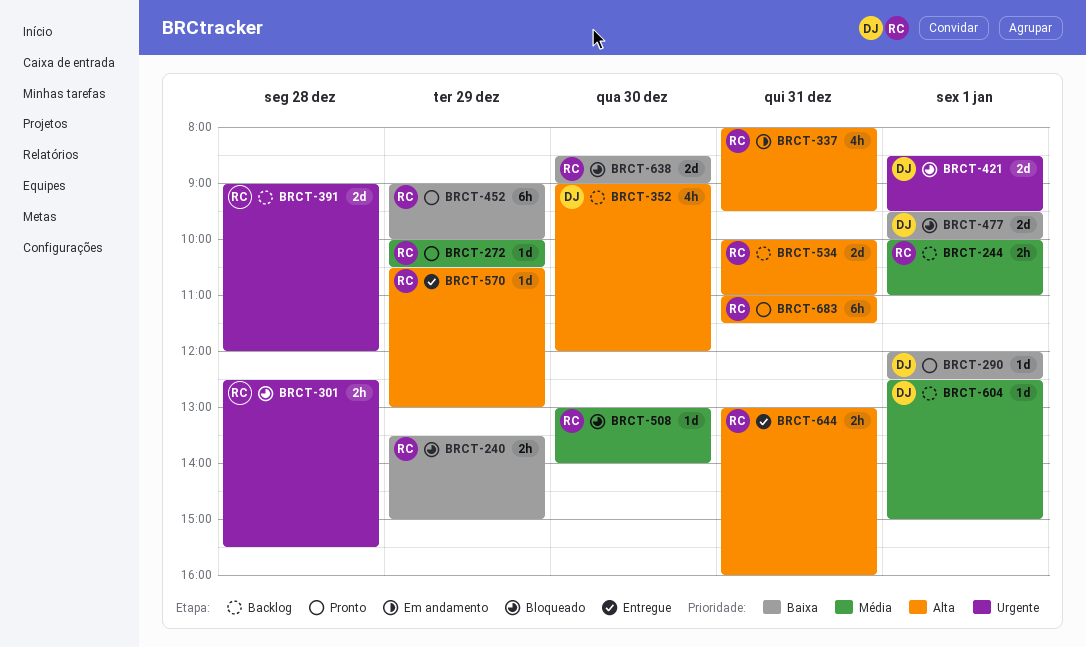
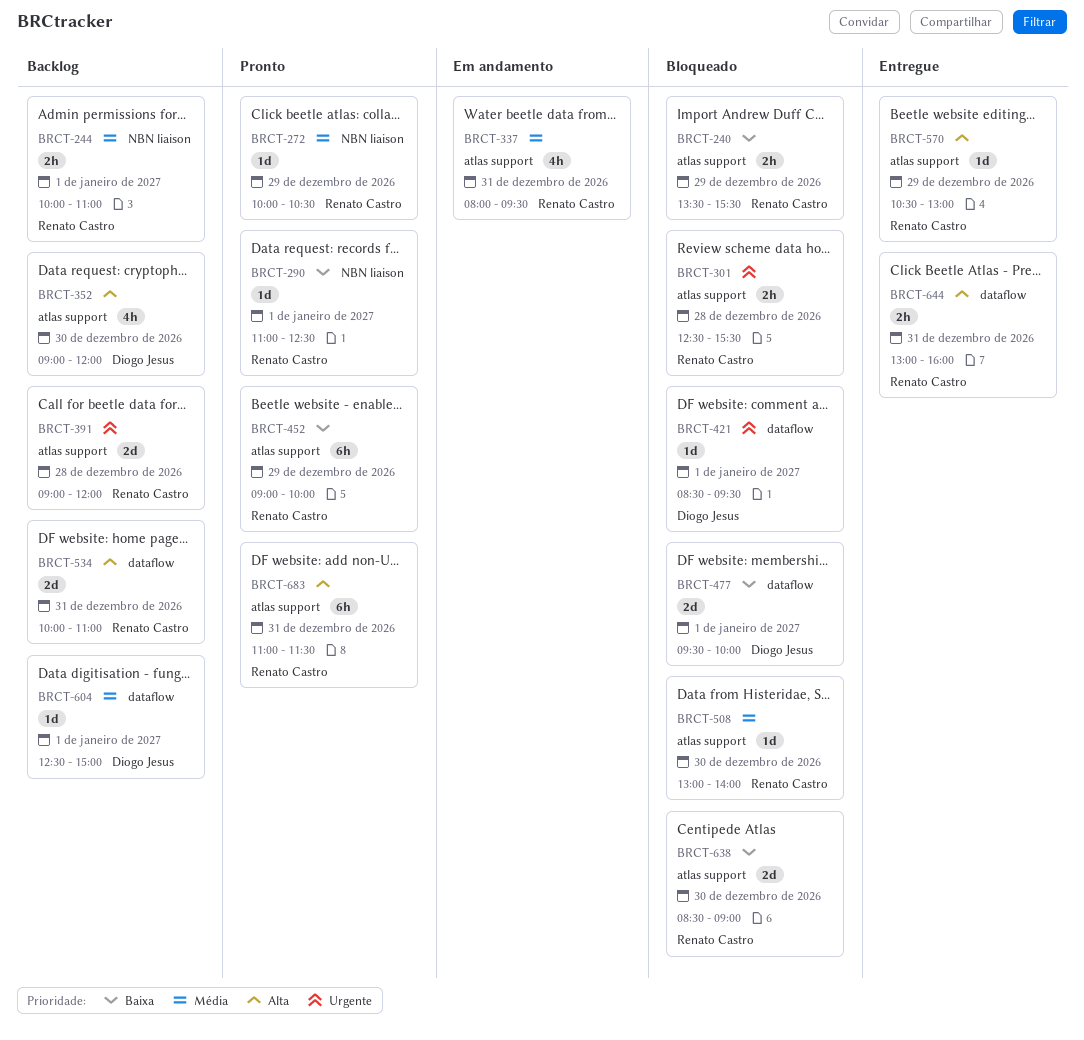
BRCT-240, ends: 15:00 -> 15:30
BRCT-290, owner: Diogo Jesus -> Renato Castro
BRCT-290, begins: 12:00 -> 11:00
BRCT-337, priority: Alta -> Média
BRCT-421, estimate: 2d -> 1d

